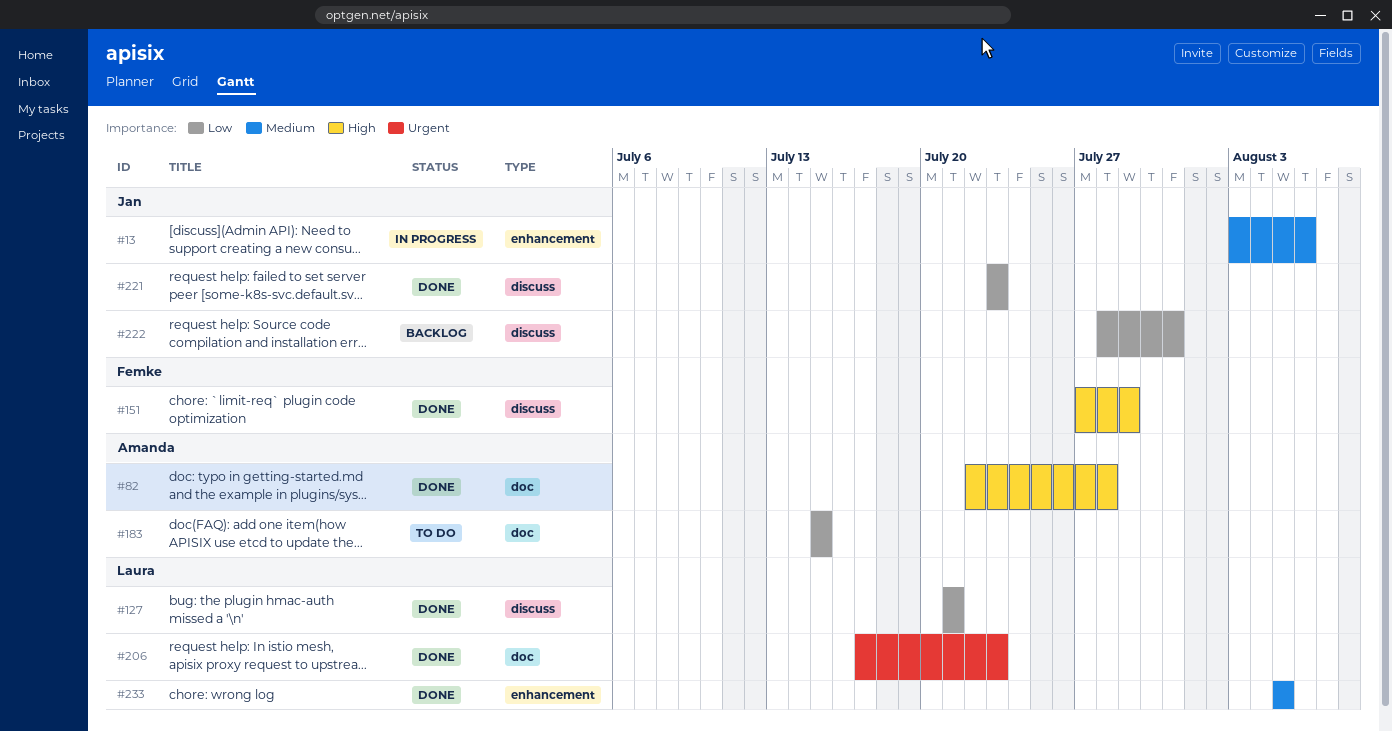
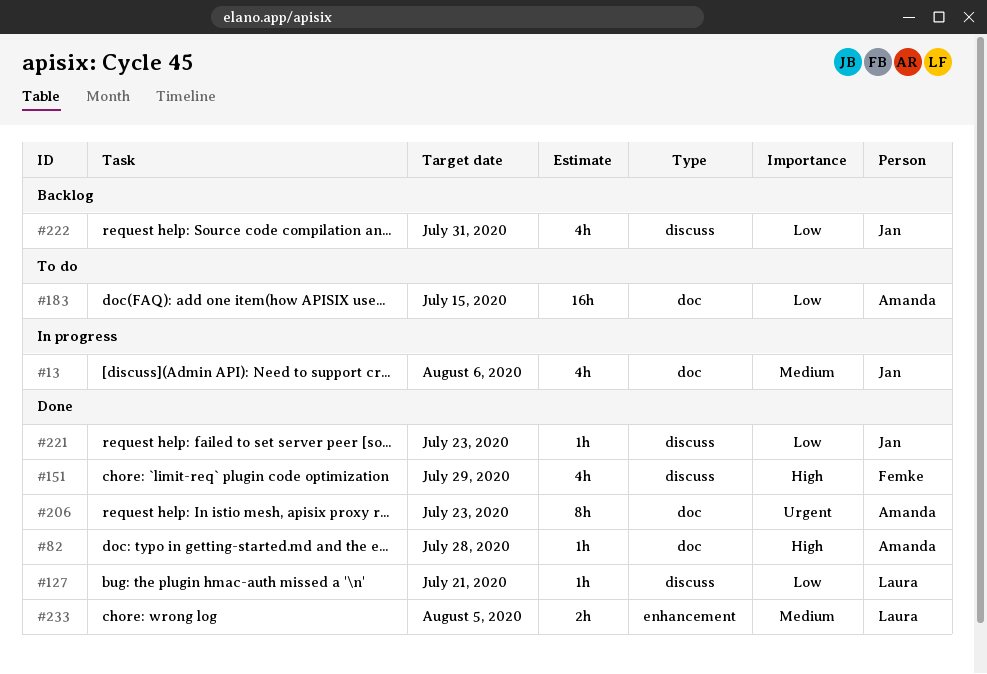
#13, label: enhancement -> doc
#206, owner: Laura -> Amanda

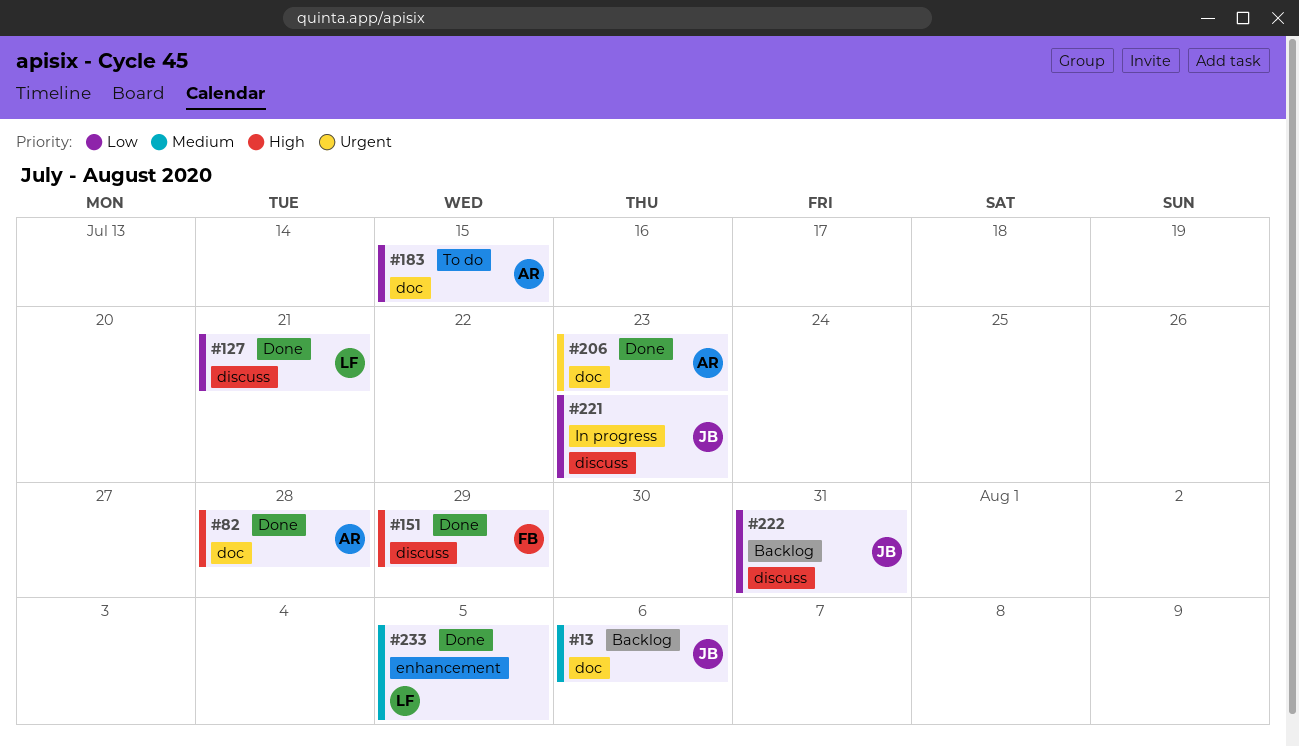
#13, status: In progress -> Backlog
#221, status: Done -> In progress

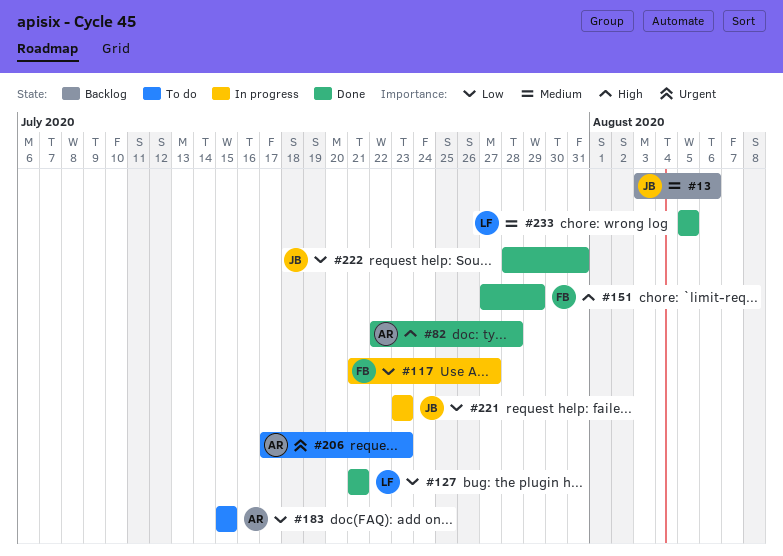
#117: none -> present
#206, status: Done -> To do
#222, status: Backlog -> Done

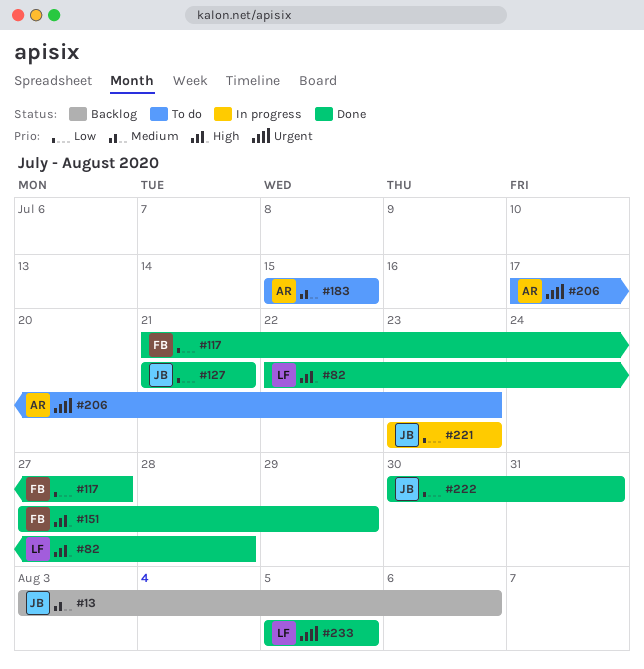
#82, owner: AR -> LF
#117, status: In progress -> Done
#127, owner: LF -> JB
#183, priority: Low -> Medium
#222, start: Jul 28 -> Jul 30
#233, priority: Medium -> Urgent

